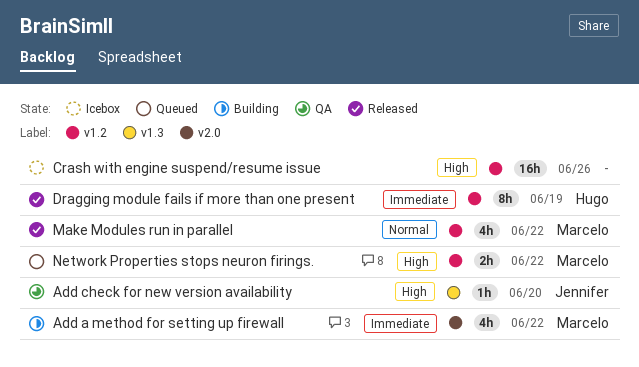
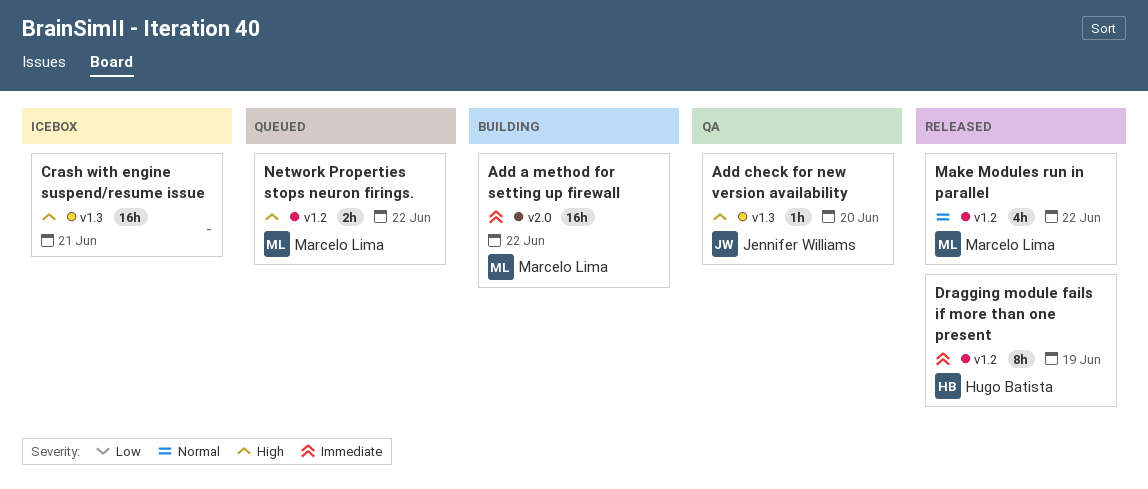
Add a method for setting up firewall, estimate: 4h -> 16h
Crash with engine suspend/resume issue, label: v1.2 -> v1.3
Crash with engine suspend/resume issue, due: Jun 26 -> Jun 21

